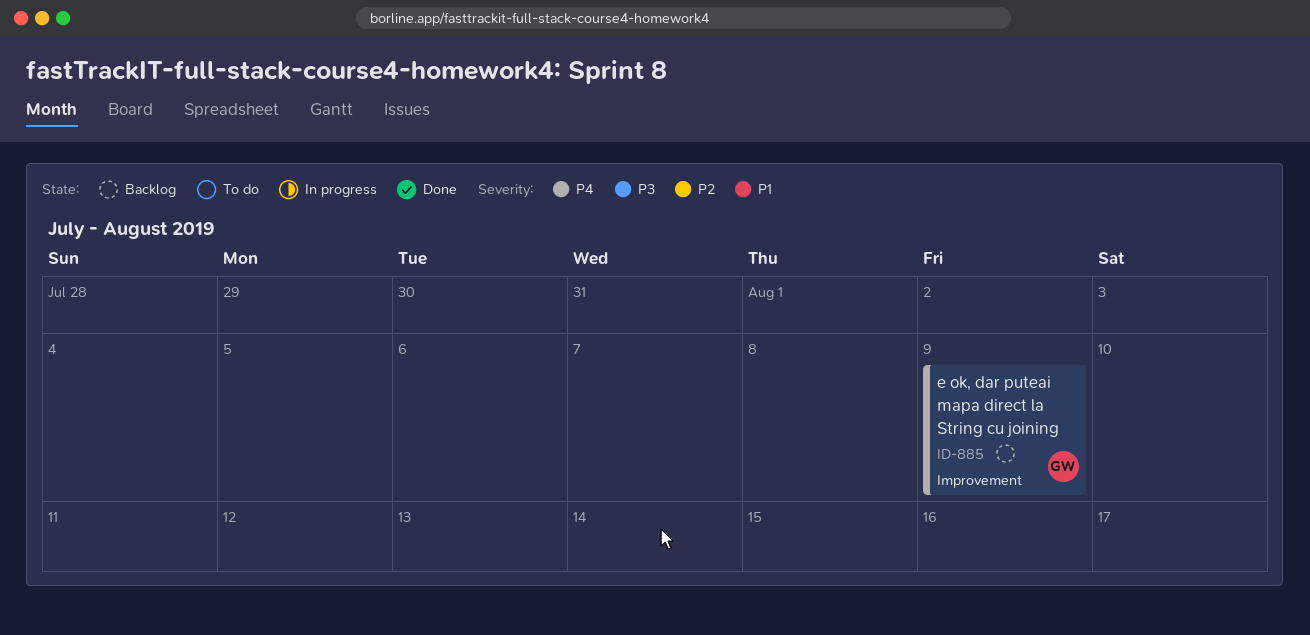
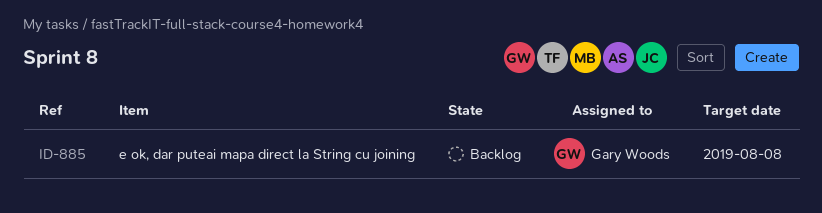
ID-885, due: Aug 9 -> Aug 8

